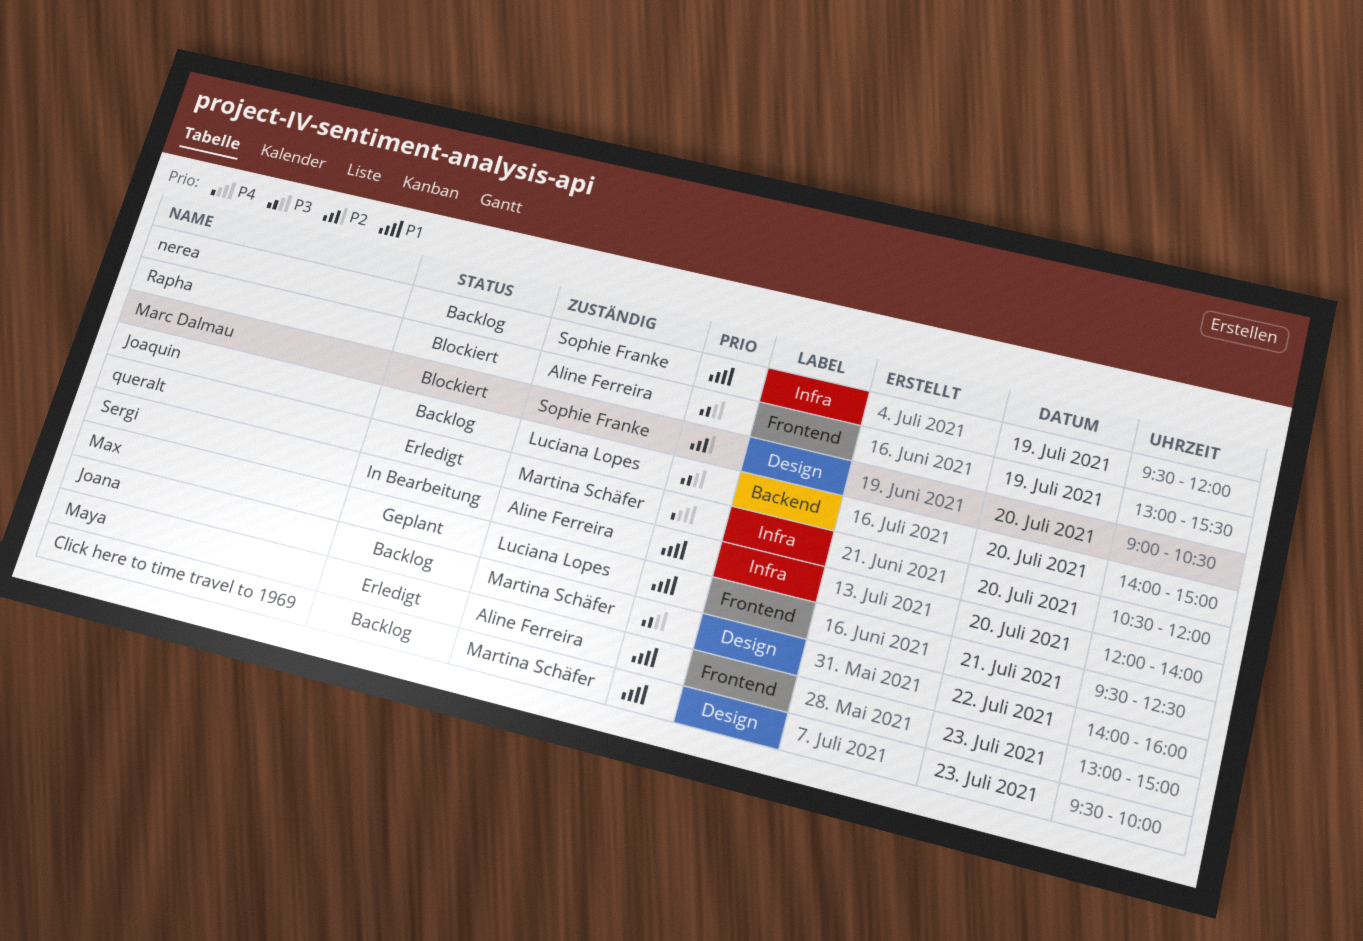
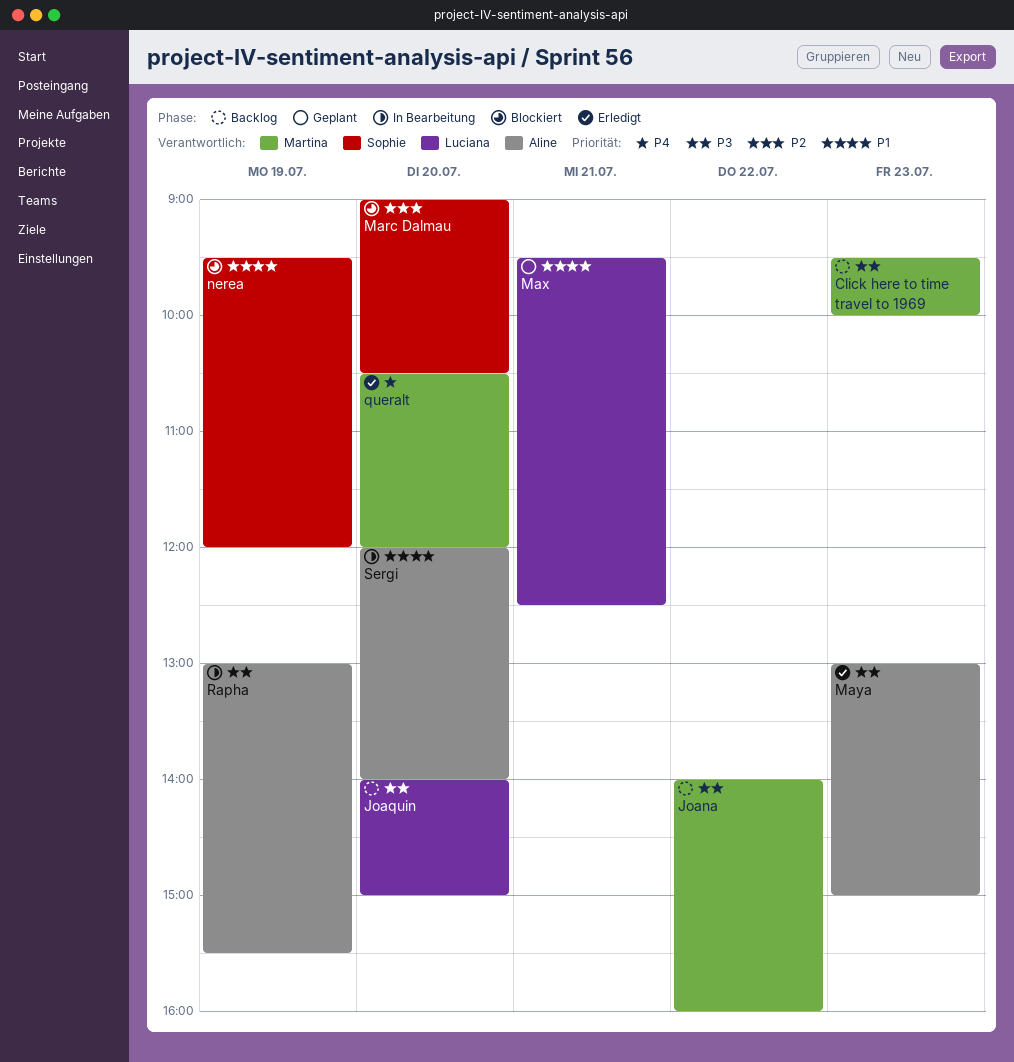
Click here to time travel to 1969, priority: P1 -> P3
Maya, priority: P1 -> P3
nerea, status: Backlog -> Blockiert
Rapha, status: Blockiert -> In Bearbeitung

